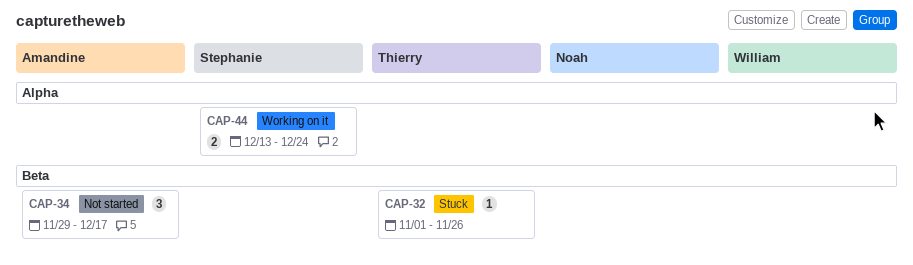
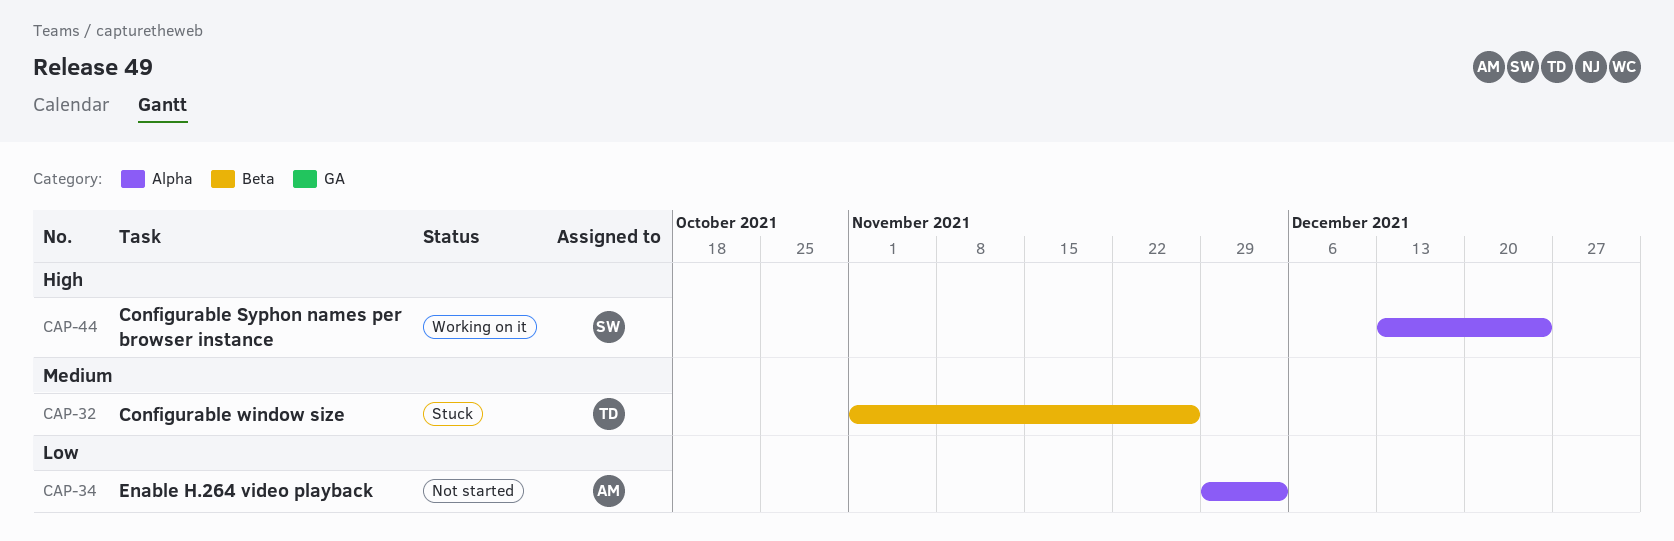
CAP-34, label: Beta -> Alpha
CAP-34, due: Dec 17 -> Dec 3

